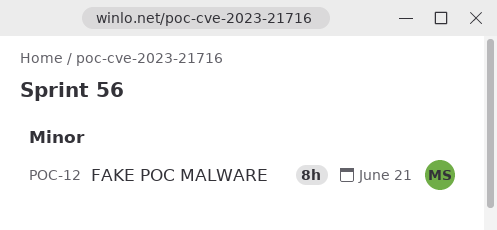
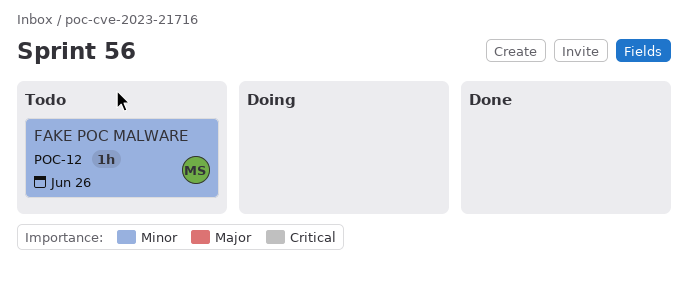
POC-12, estimate: 8h -> 1h
POC-12, due: Jun 21 -> Jun 26

